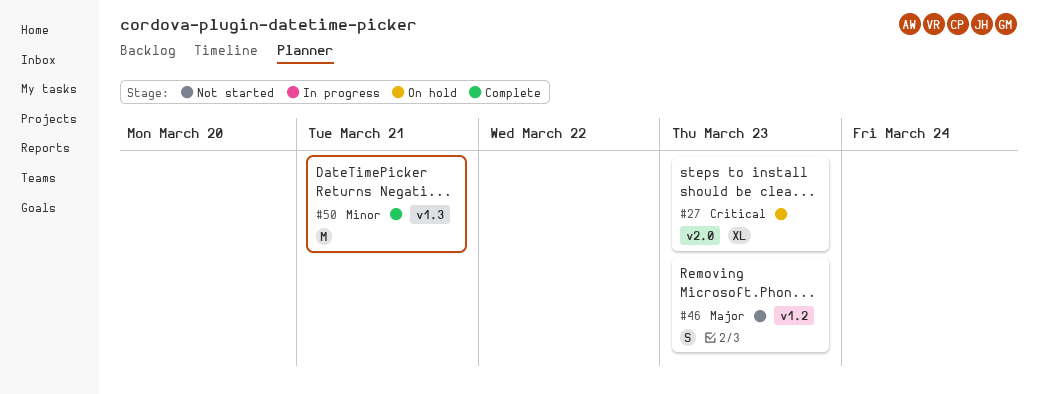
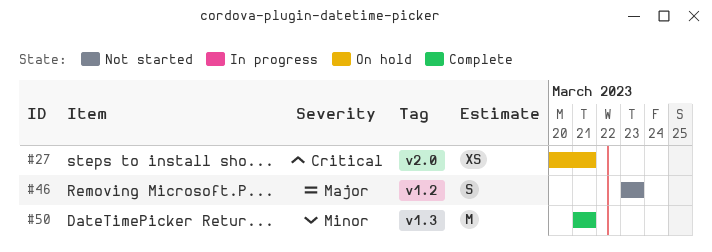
#27, estimate: XL -> XS
#27, due: Mar 23 -> Mar 21

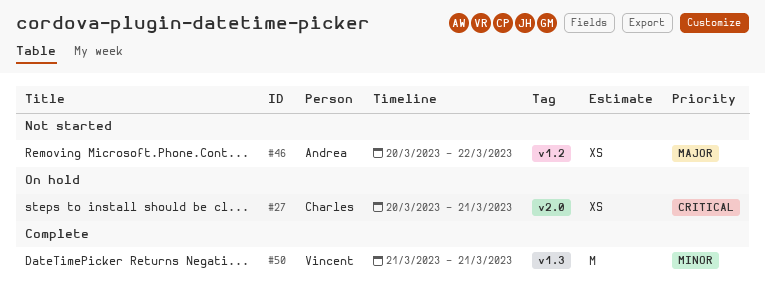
#46, estimate: S -> XS
#46, start: Mar 23 -> Mar 20
#46, due: Mar 23 -> Mar 22

